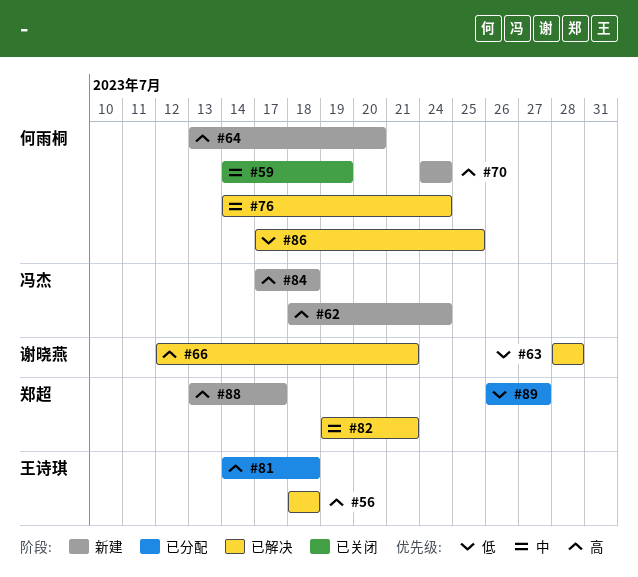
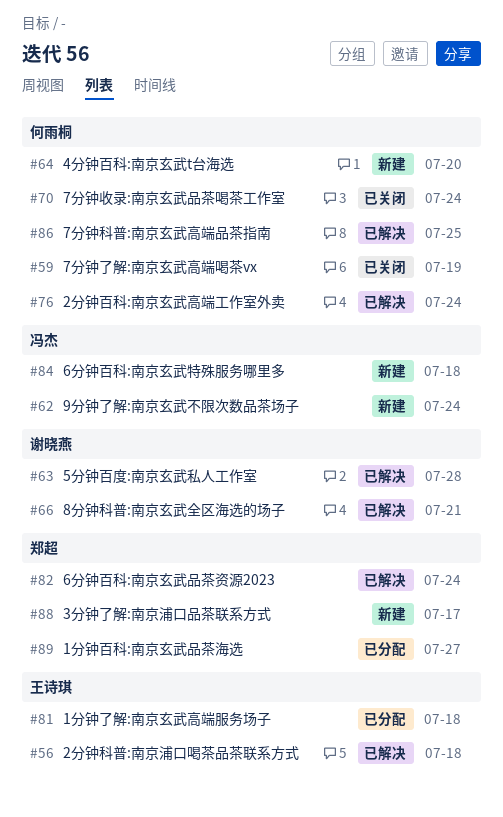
#70, status: 新建 -> 已关闭
#82, due: Jul 21 -> Jul 24

